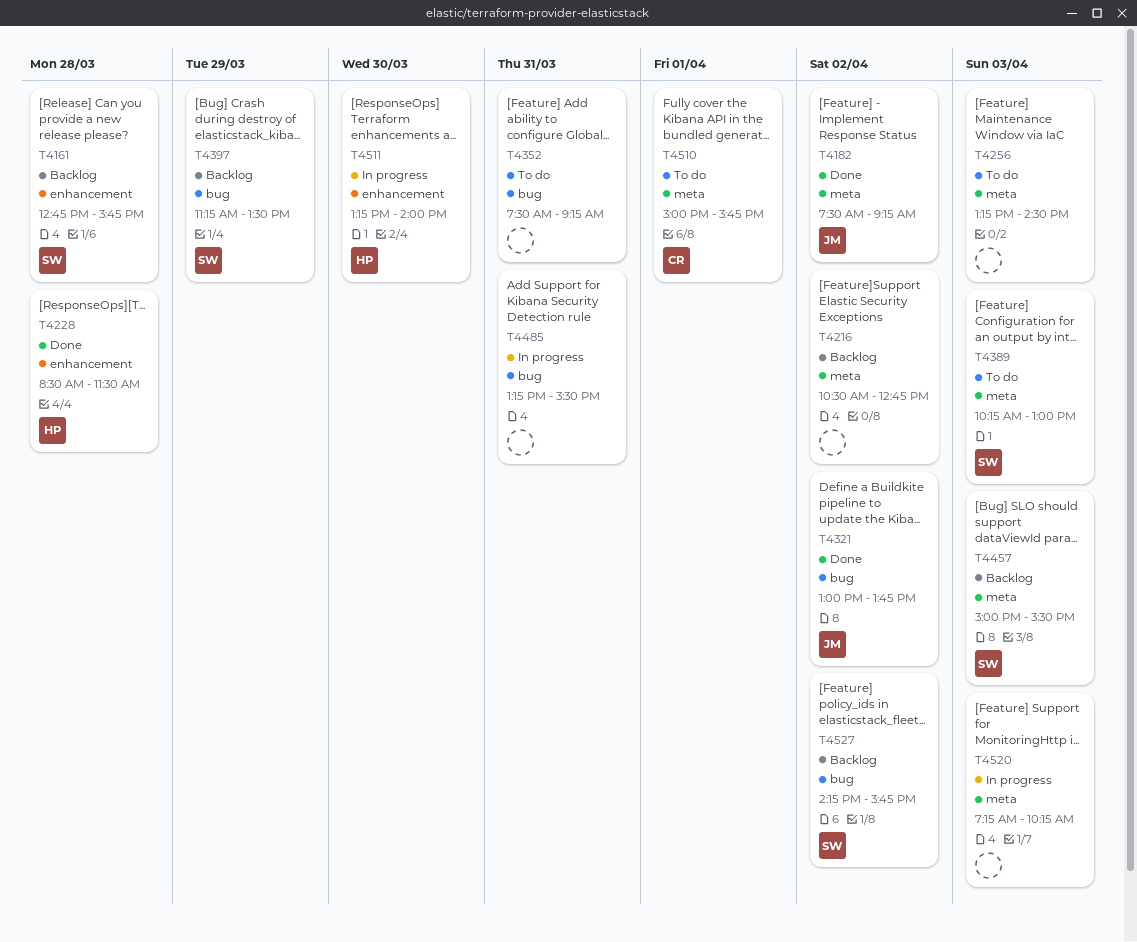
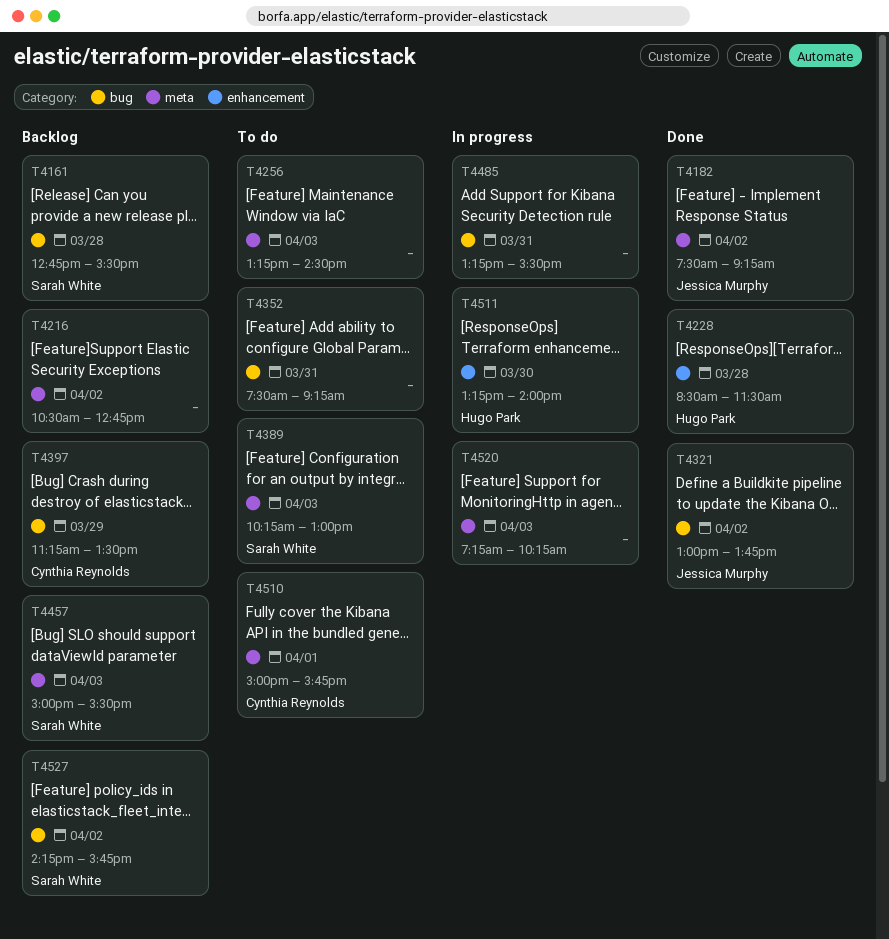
T4161, label: enhancement -> bug
T4161, ends: 15:45 -> 15:30
T4397, owner: Sarah White -> Cynthia Reynolds

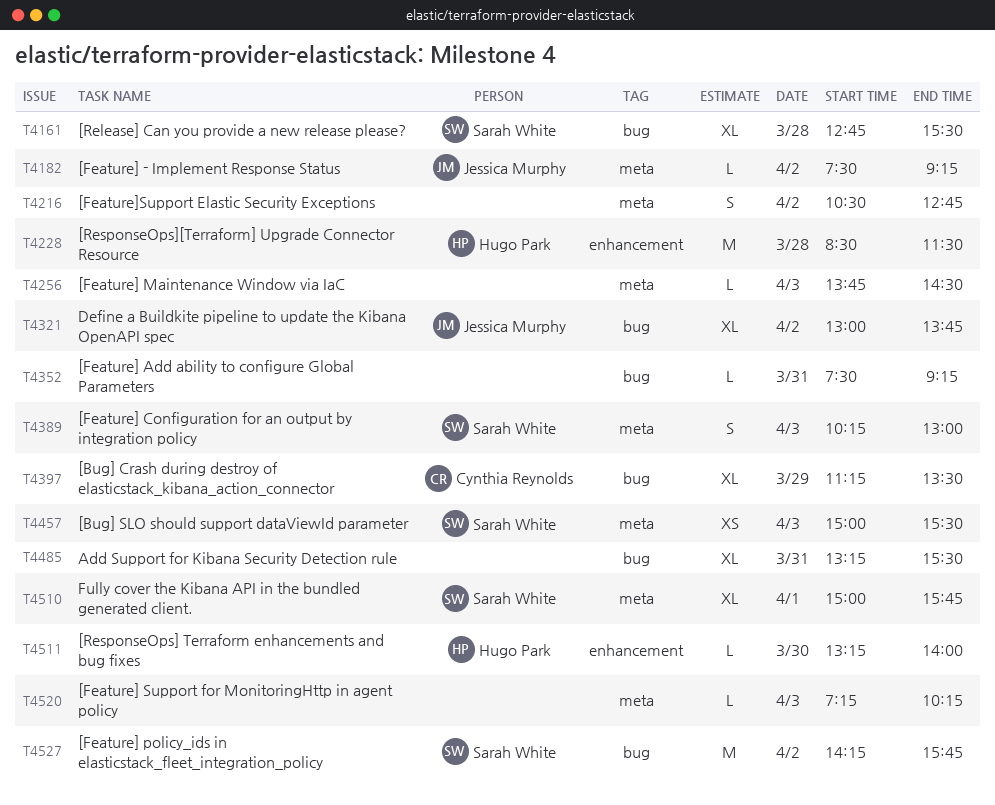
T4256, begins: 13:15 -> 13:45
T4510, owner: Cynthia Reynolds -> Sarah White

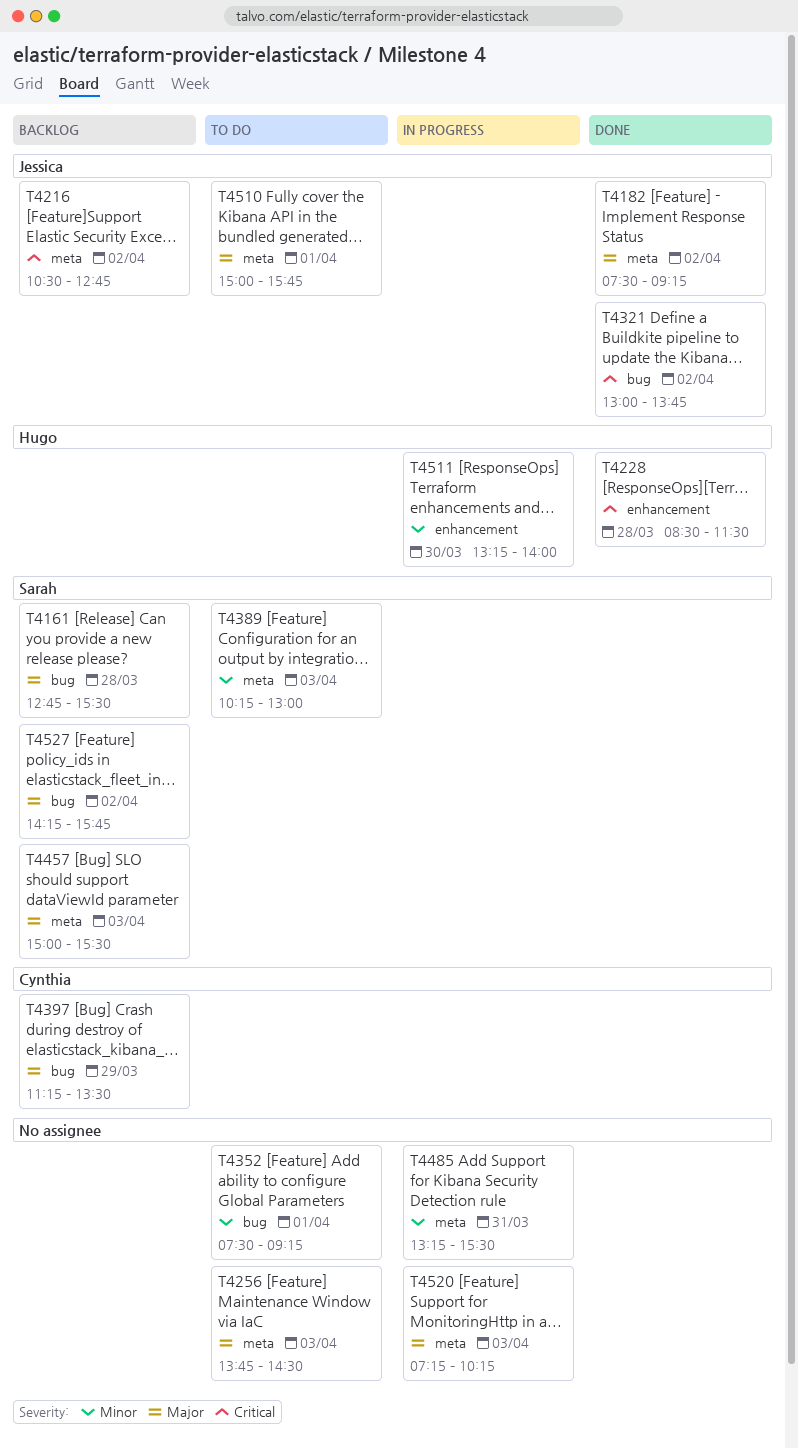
T4216, owner: none -> Jessica Murphy
T4352, day: Mar 31 -> Apr 1
T4485, label: bug -> meta
T4510, owner: Sarah White -> Jessica Murphy

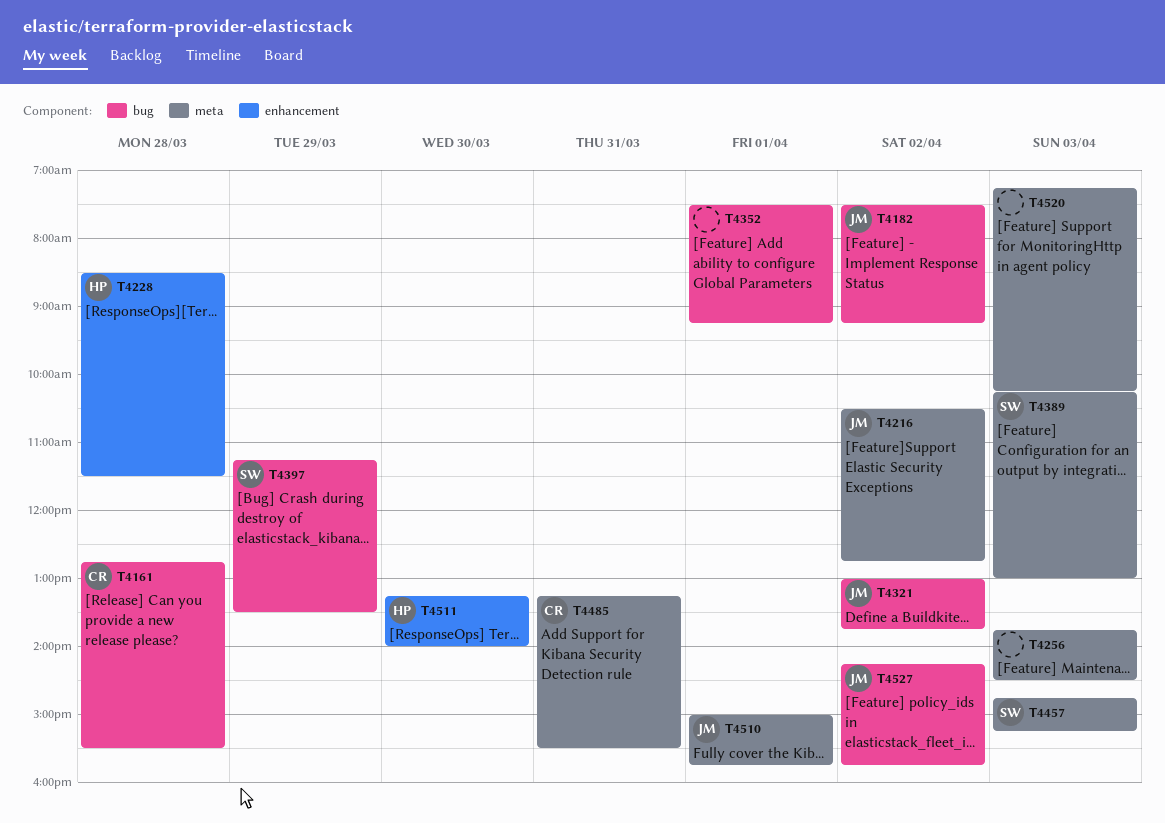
T4161, owner: Sarah -> Cynthia
T4182, label: meta -> bug
T4397, owner: Cynthia -> Sarah
T4457, begins: 15:00 -> 14:45
T4457, ends: 15:30 -> 15:15
T4485, owner: none -> Cynthia
T4527, owner: Sarah -> Jessica

